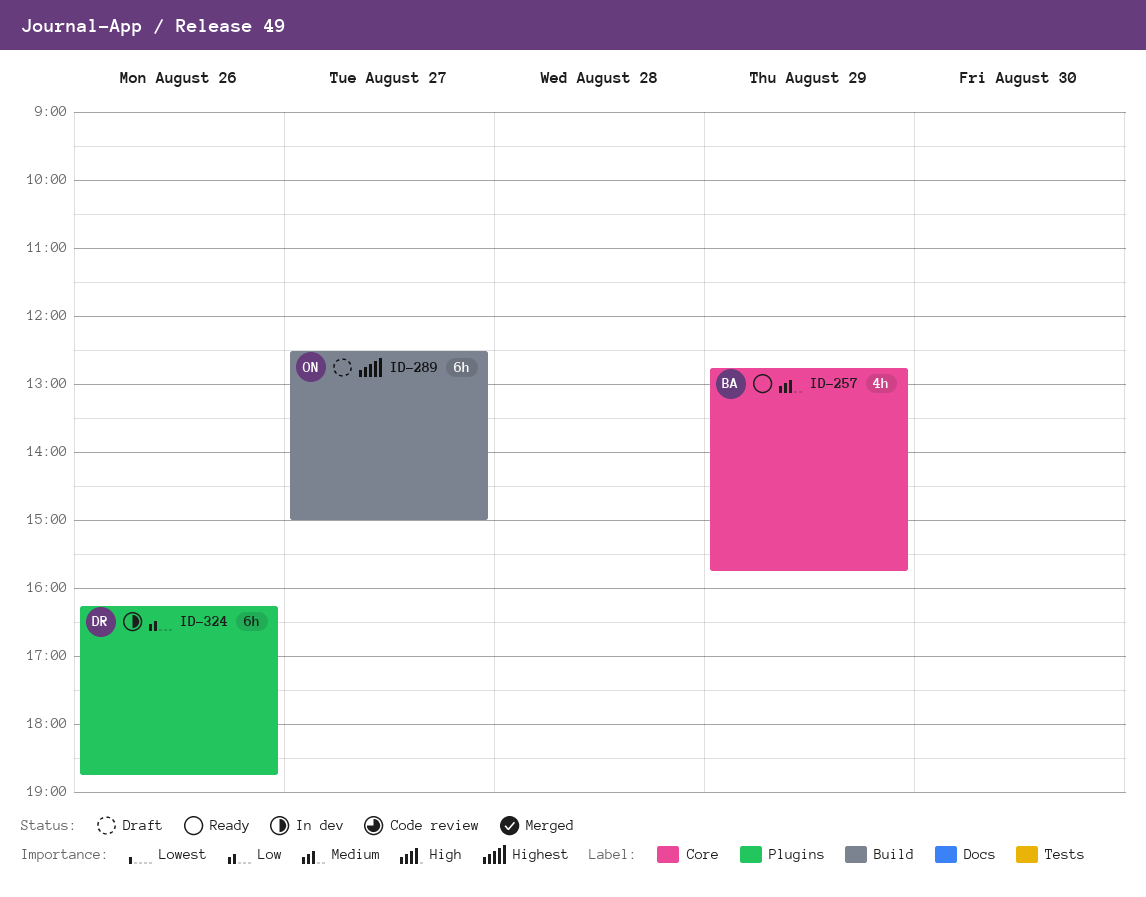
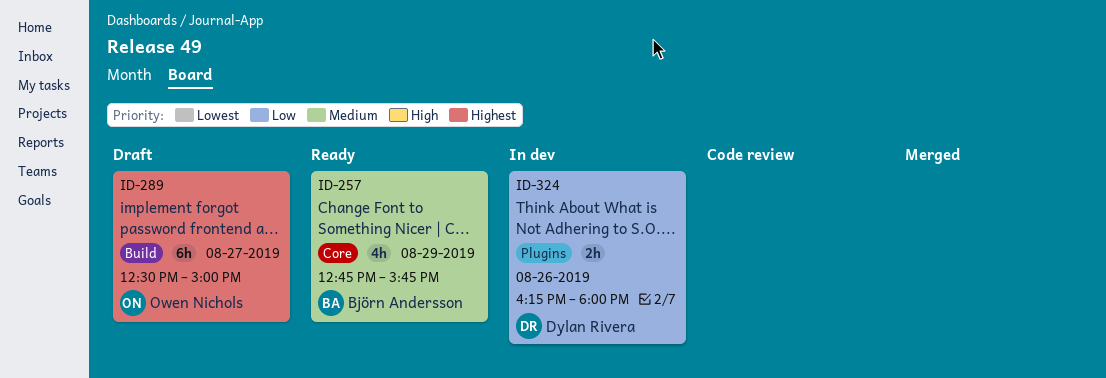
ID-324, estimate: 6h -> 2h
ID-324, ends: 18:45 -> 18:00

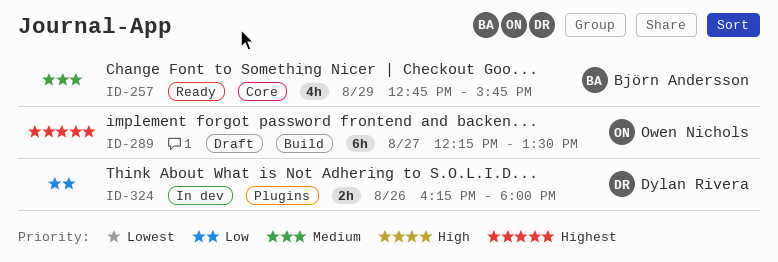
ID-289, begins: 12:30 -> 12:15
ID-289, ends: 15:00 -> 13:30

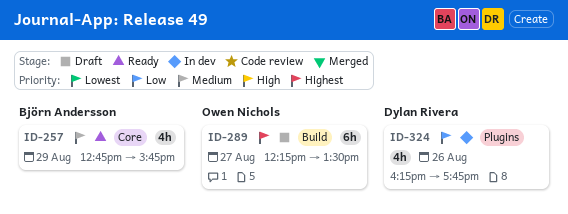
ID-324, estimate: 2h -> 4h
ID-324, ends: 18:00 -> 17:45

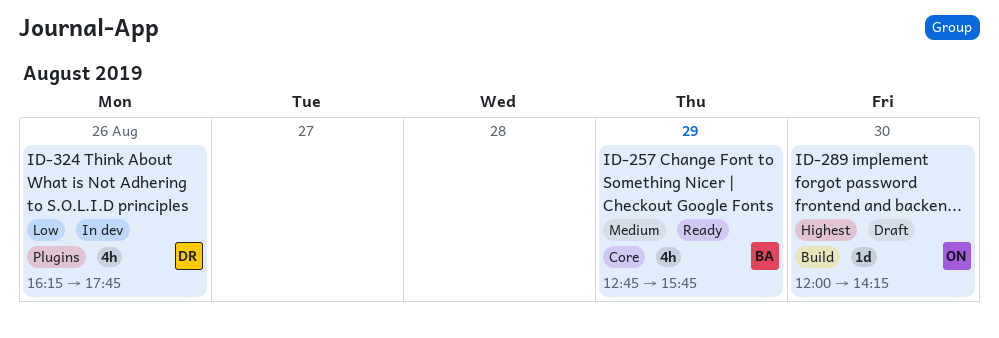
ID-289, estimate: 6h -> 1d
ID-289, day: Aug 27 -> Aug 30
ID-289, begins: 12:15 -> 12:00
ID-289, ends: 13:30 -> 14:15

